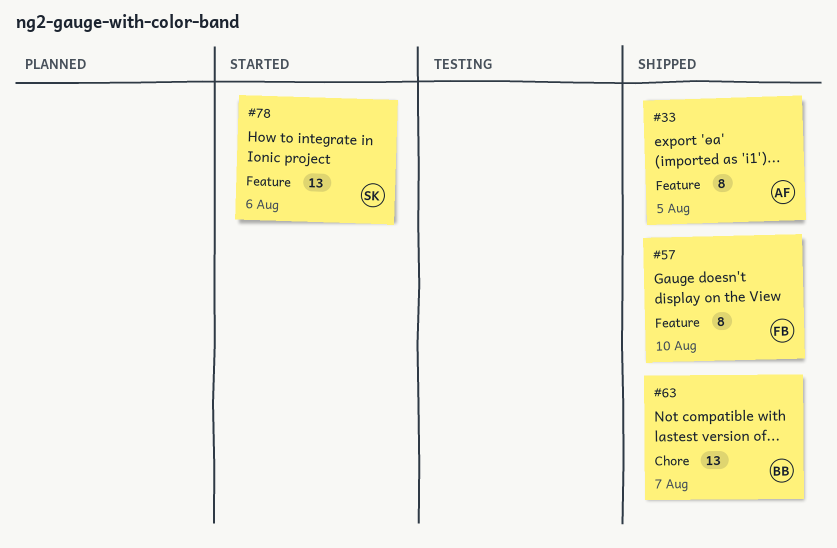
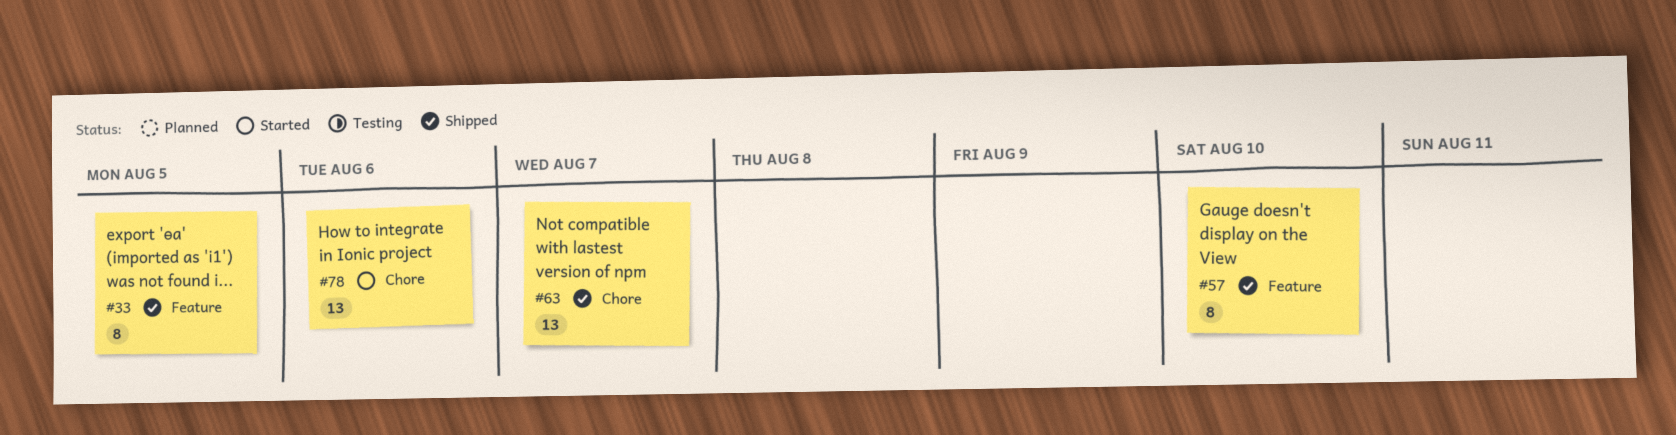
#78, label: Feature -> Chore

